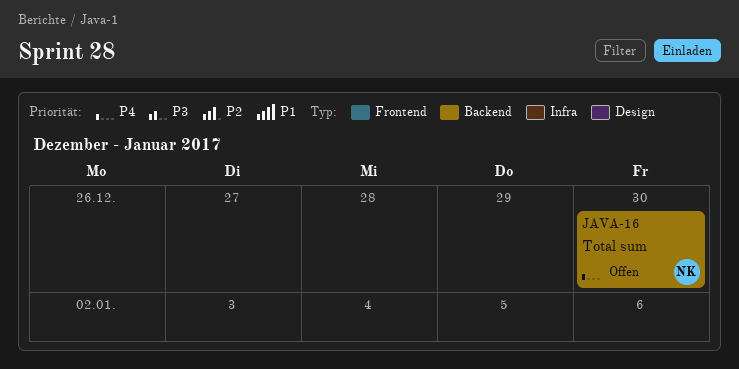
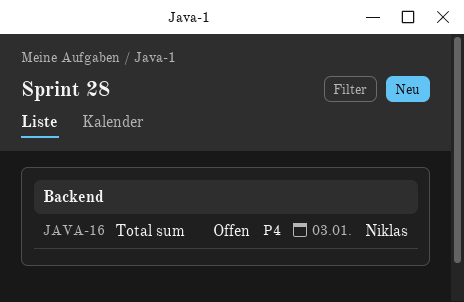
JAVA-16, due: Dec 30 -> Jan 3

